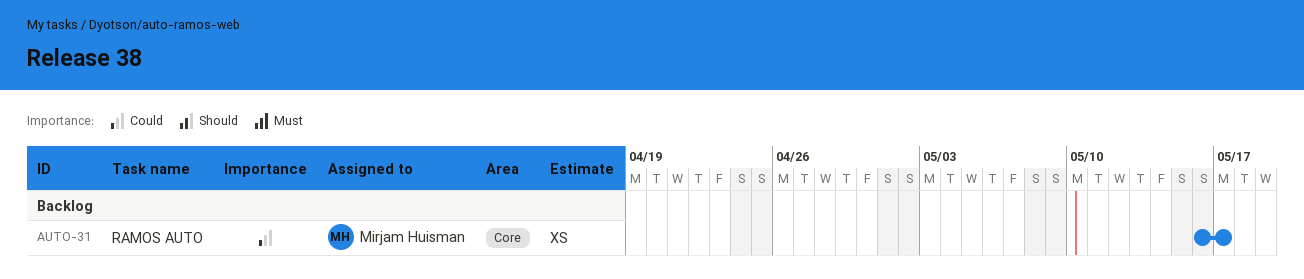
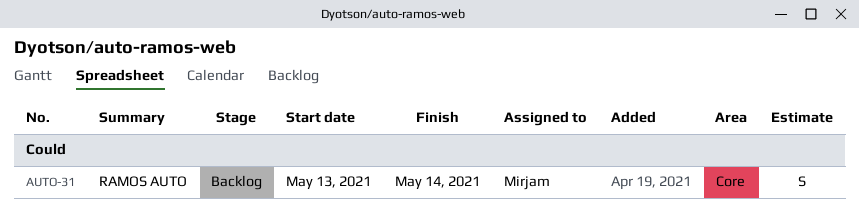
AUTO-31, estimate: XS -> S
AUTO-31, start: May 16 -> May 13
AUTO-31, due: May 17 -> May 14

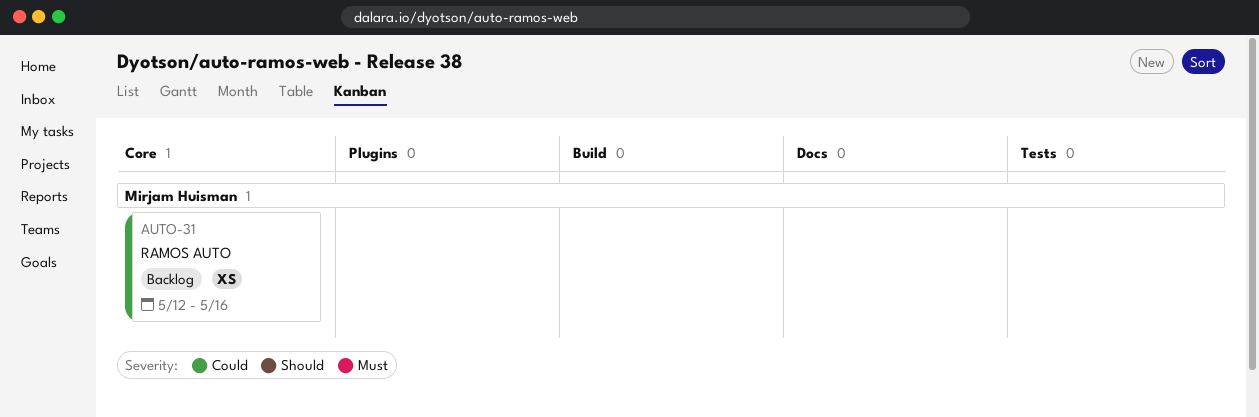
AUTO-31, estimate: S -> XS
AUTO-31, start: May 13 -> May 12
AUTO-31, due: May 14 -> May 16

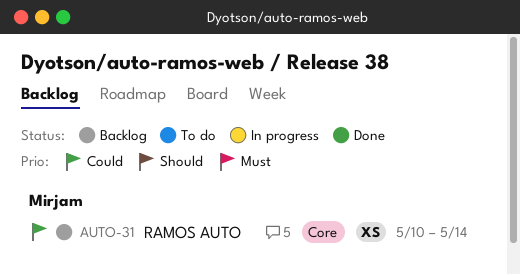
AUTO-31, start: May 12 -> May 10
AUTO-31, due: May 16 -> May 14

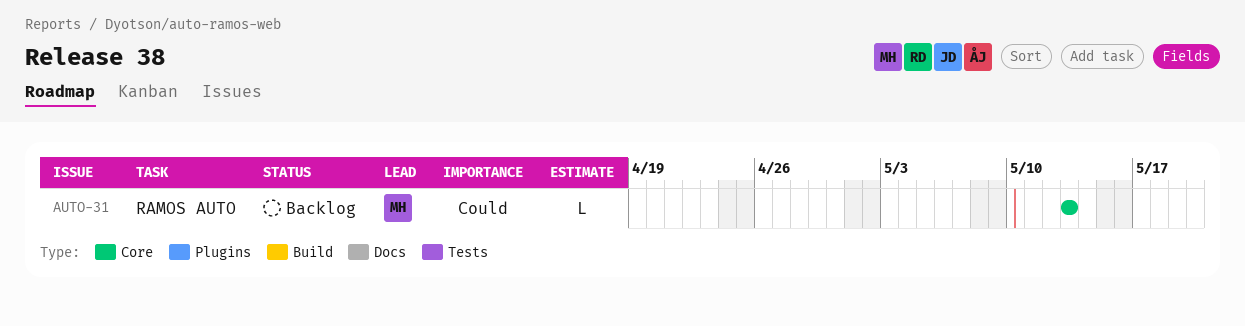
AUTO-31, estimate: XS -> L
AUTO-31, start: May 10 -> May 13
AUTO-31, due: May 14 -> May 13

